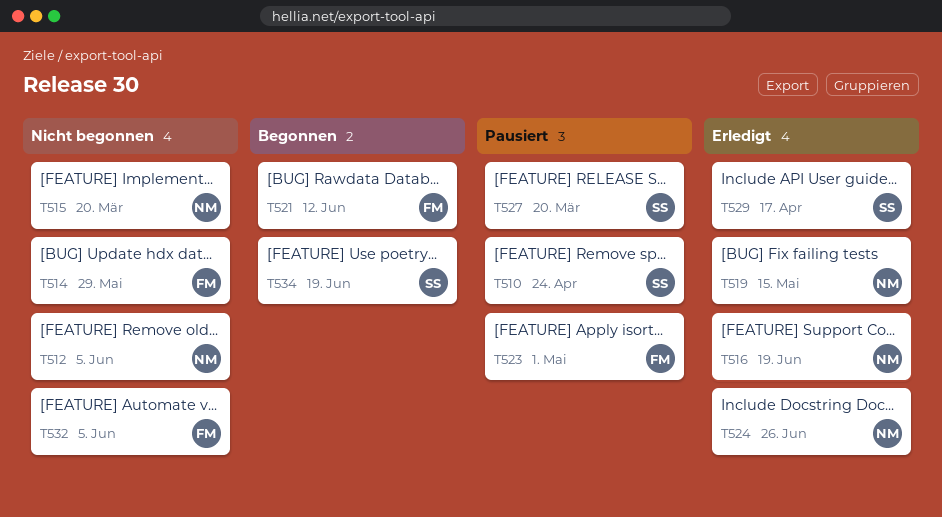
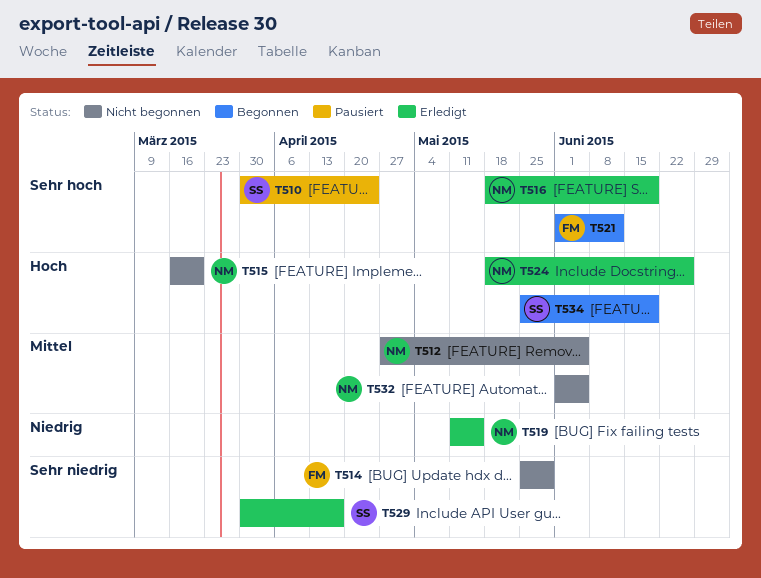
T523: present -> none
T527: present -> none
T532, owner: FM -> NM

